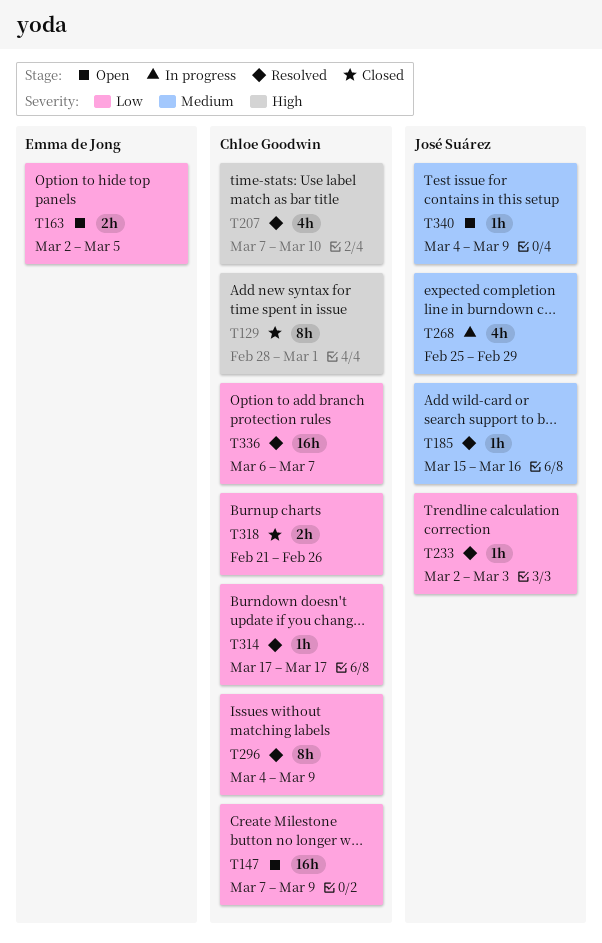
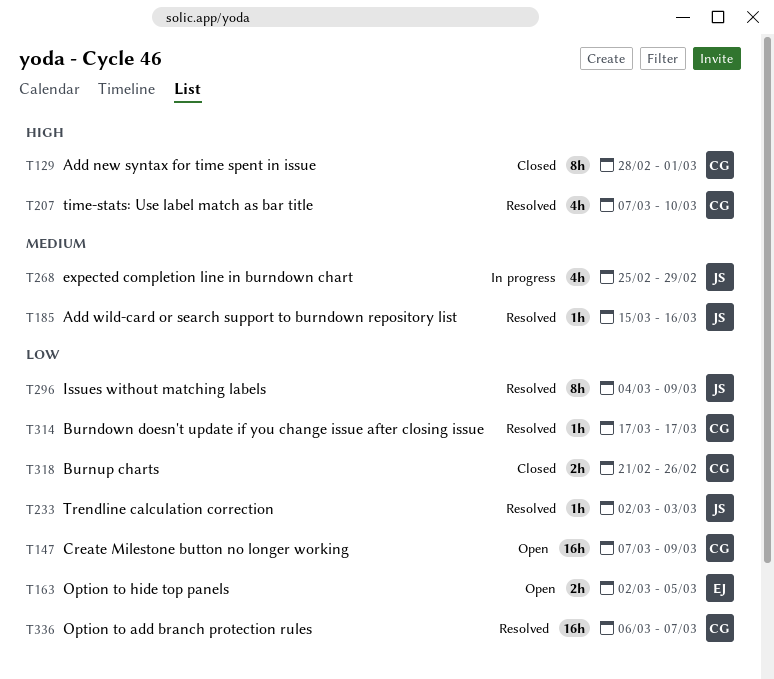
T296, owner: Chloe Goodwin -> José Suárez
T340: present -> none

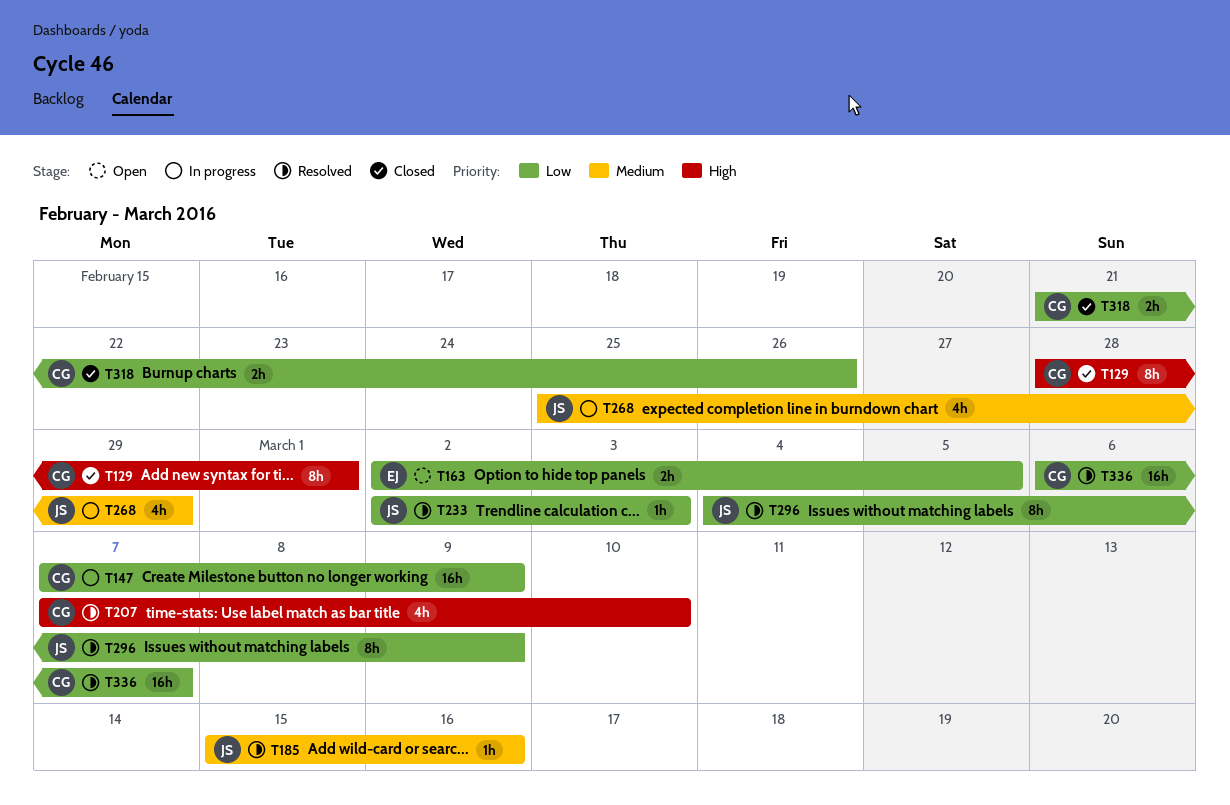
T147, status: Open -> In progress
T314: present -> none

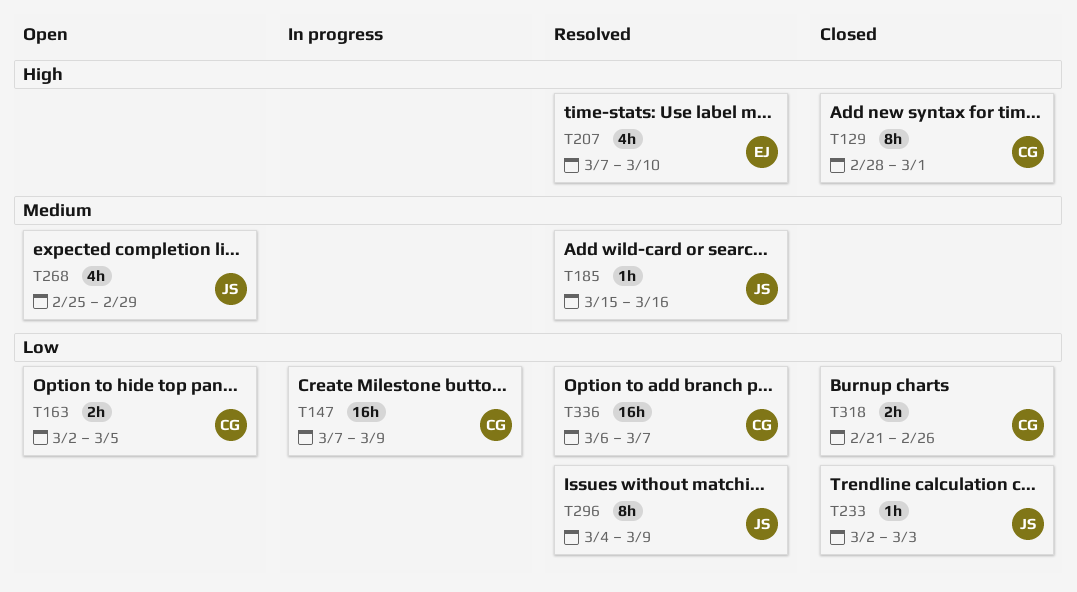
T163, owner: EJ -> CG
T207, owner: CG -> EJ
T233, status: Resolved -> Closed
T268, status: In progress -> Open

